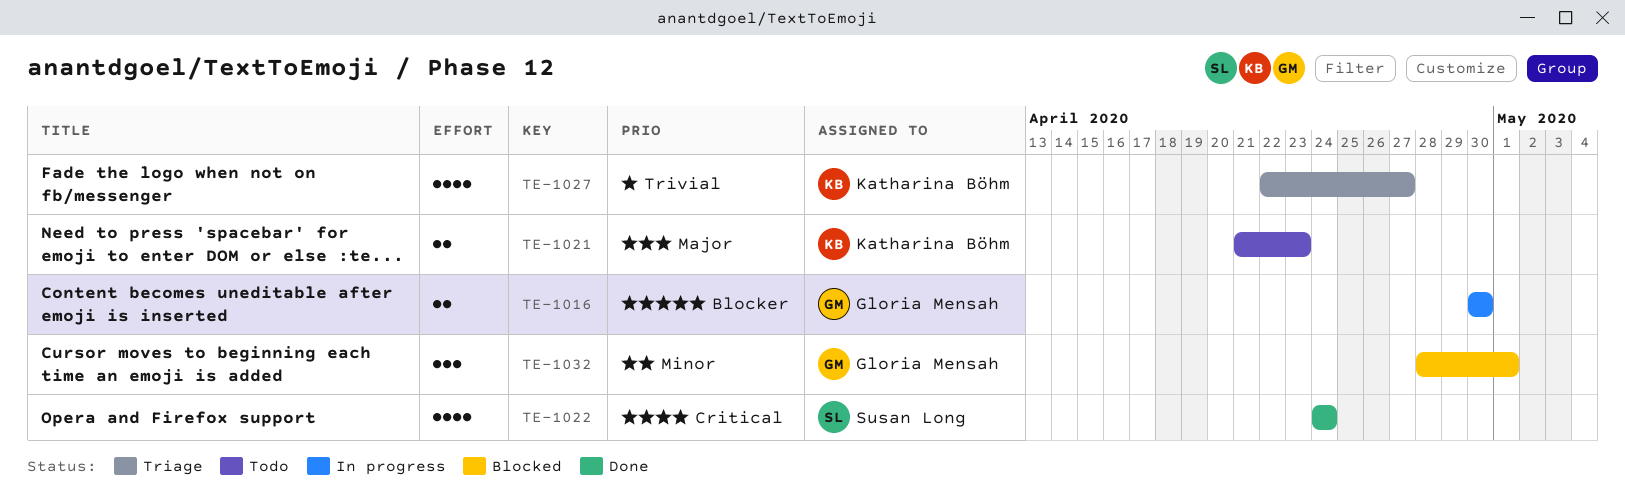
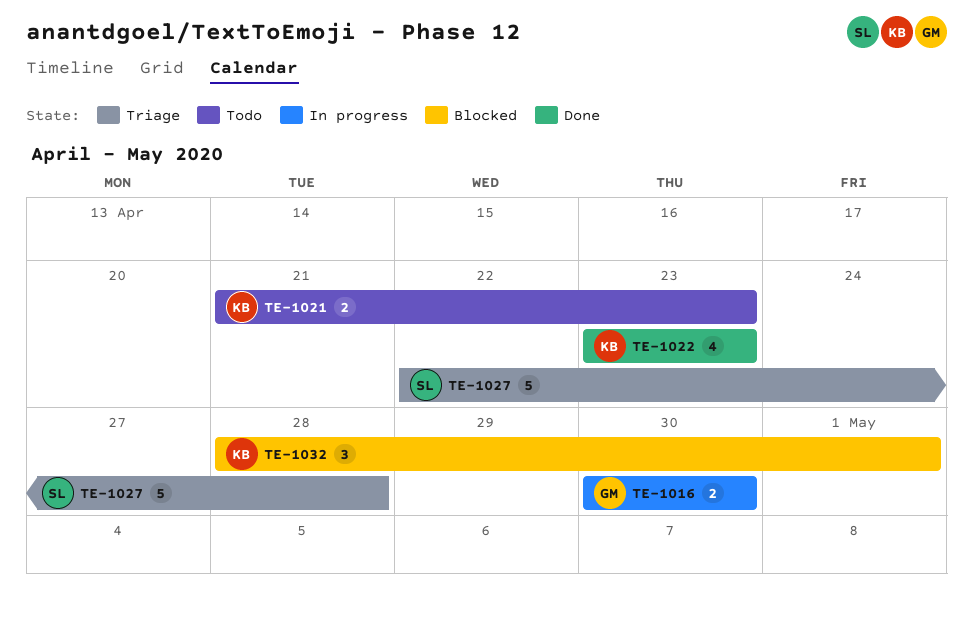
TE-1022, owner: Susan Long -> Katharina Böhm
TE-1022, start: Apr 24 -> Apr 23
TE-1022, due: Apr 24 -> Apr 23
TE-1027, owner: Katharina Böhm -> Susan Long
TE-1027, estimate: 4 -> 5
TE-1027, due: Apr 27 -> Apr 28
TE-1032, owner: Gloria Mensah -> Katharina Böhm

